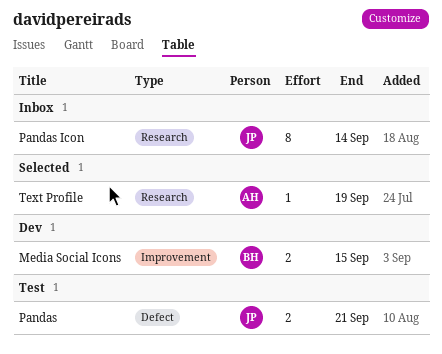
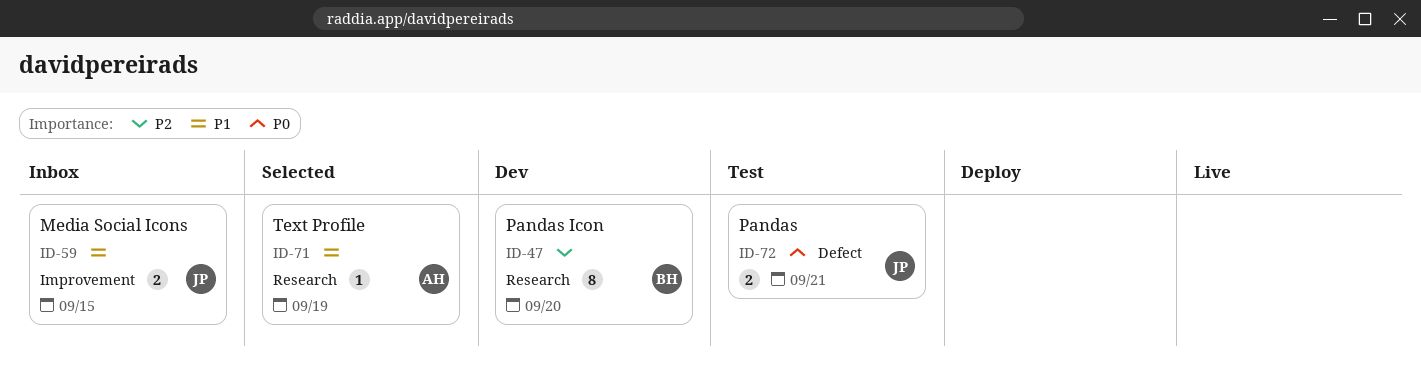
Media Social Icons, status: Dev -> Inbox
Media Social Icons, owner: BH -> JP
Pandas Icon, status: Inbox -> Dev
Pandas Icon, owner: JP -> BH
Pandas Icon, due: Sep 14 -> Sep 20

